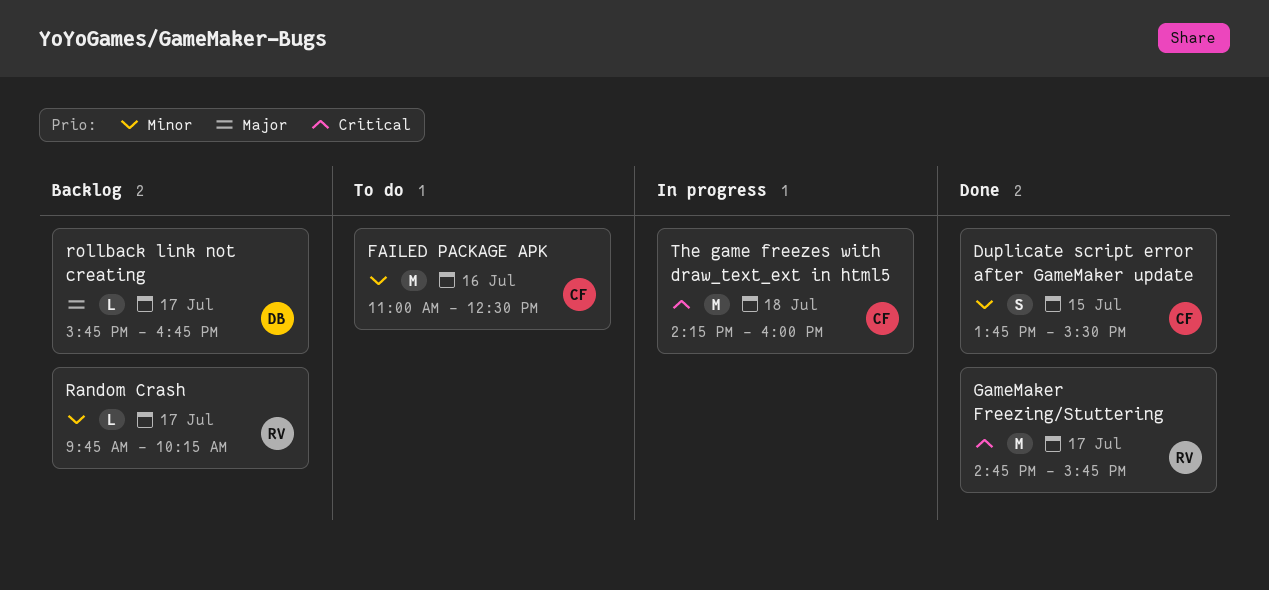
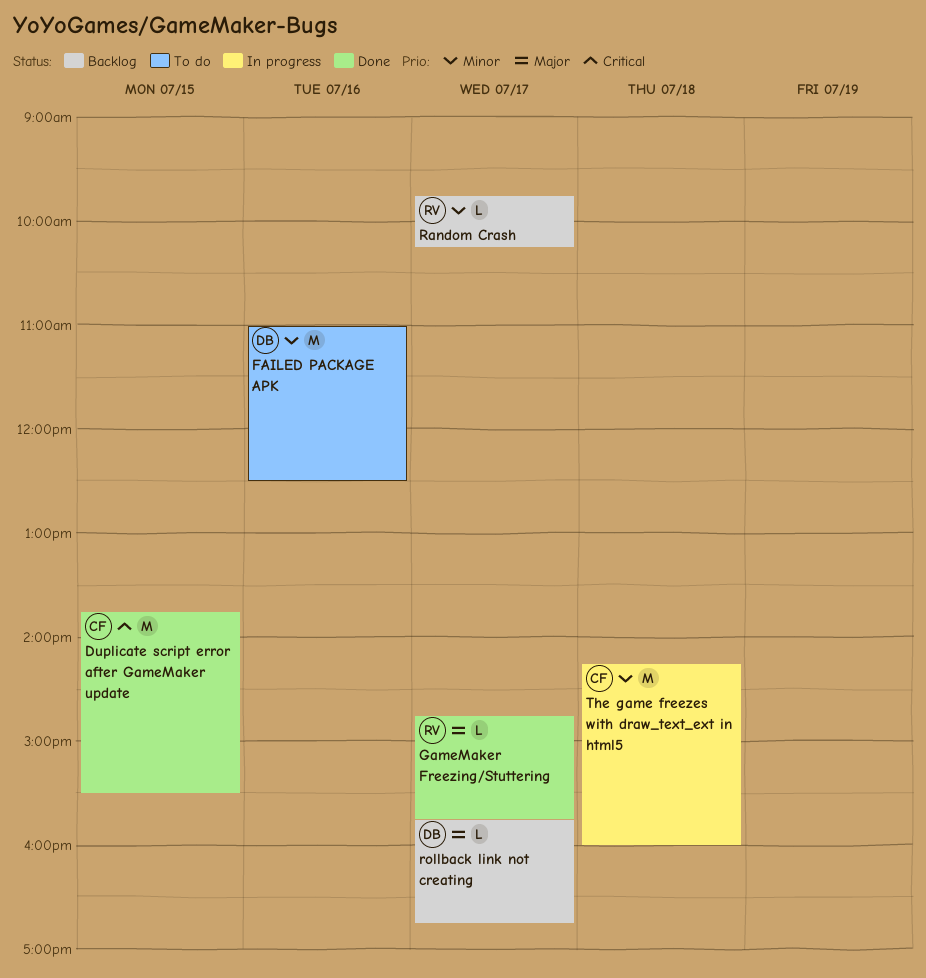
Duplicate script error after GameMaker update, priority: Minor -> Critical
Duplicate script error after GameMaker update, estimate: S -> M
FAILED PACKAGE APK, owner: CF -> DB
GameMaker Freezing/Stuttering, priority: Critical -> Major
GameMaker Freezing/Stuttering, estimate: M -> L
The game freezes with draw_text_ext in html5, priority: Critical -> Minor

